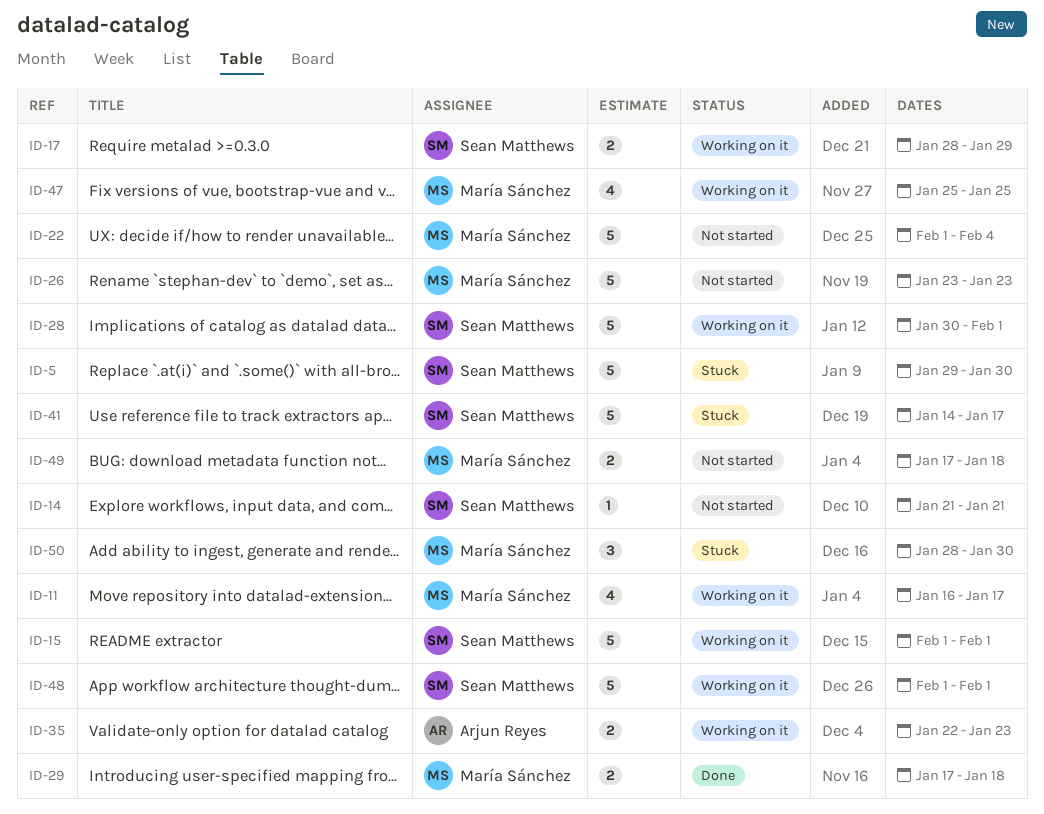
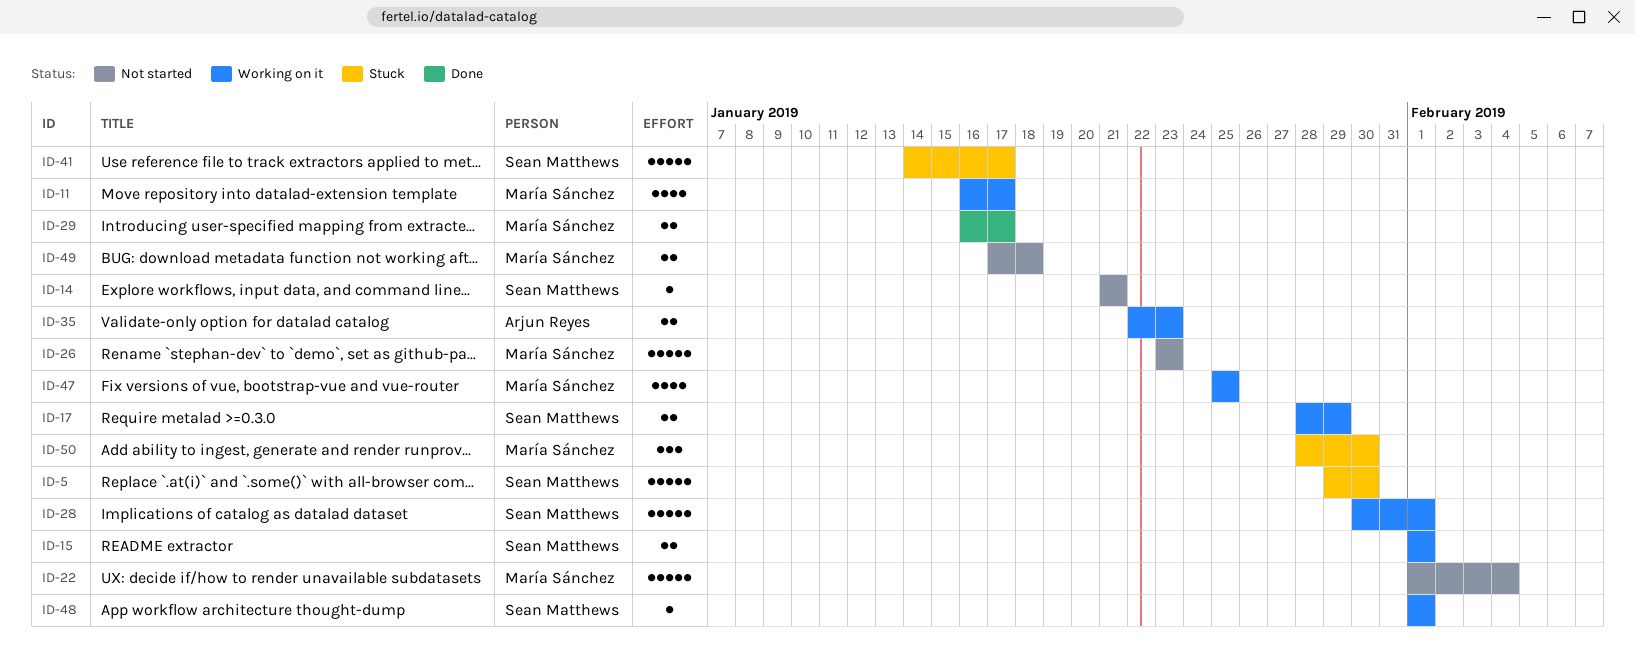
ID-15, estimate: 5 -> 2
ID-29, start: Jan 17 -> Jan 16
ID-29, due: Jan 18 -> Jan 17
ID-48, estimate: 5 -> 1

